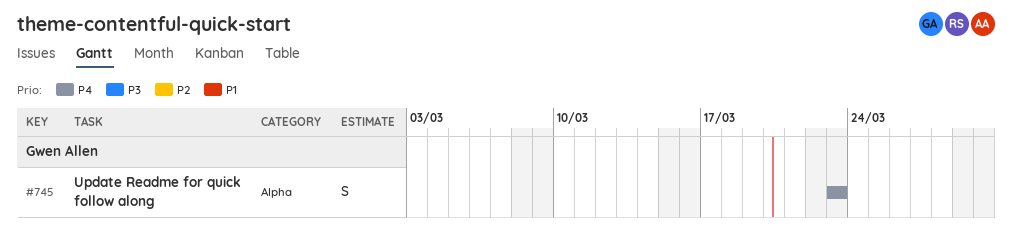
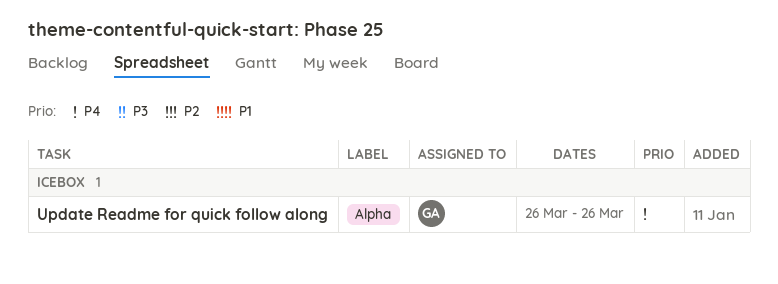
Update Readme for quick follow along, start: Mar 23 -> Mar 26
Update Readme for quick follow along, due: Mar 23 -> Mar 26

